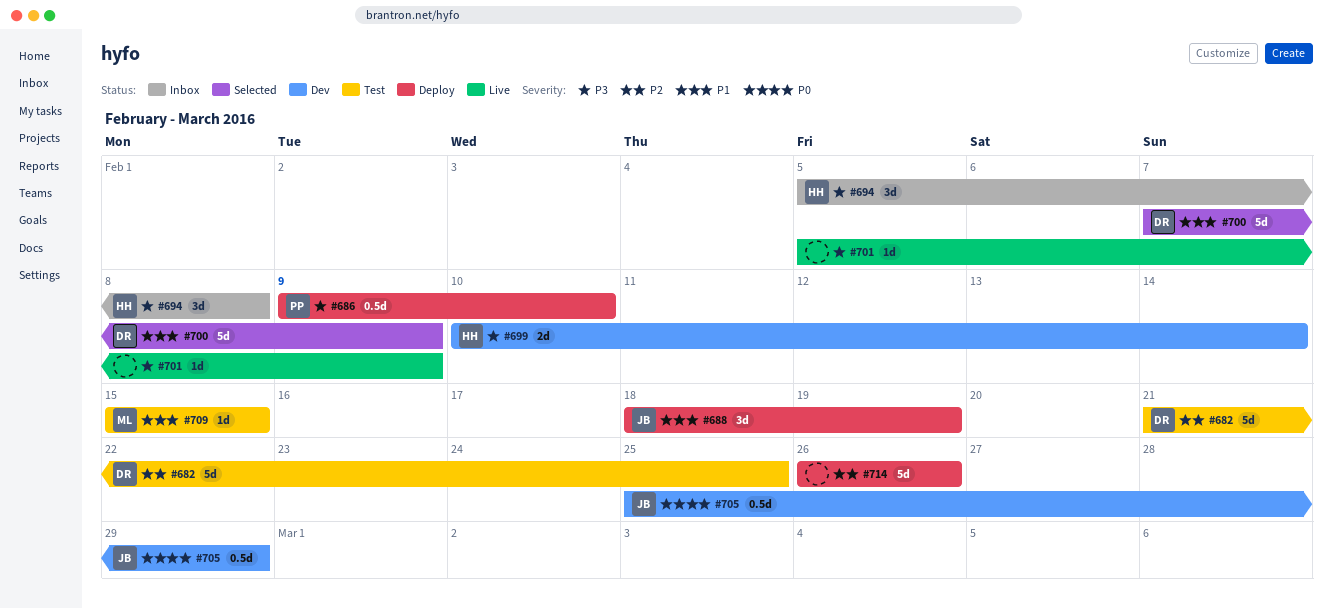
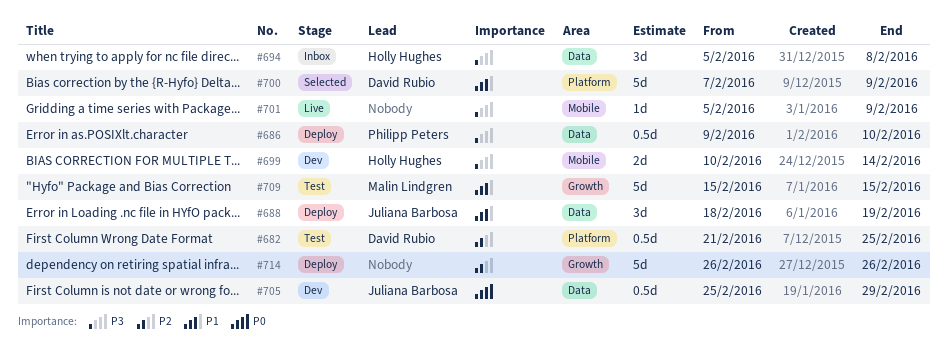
#682, estimate: 5d -> 0.5d
#709, estimate: 1d -> 5d

